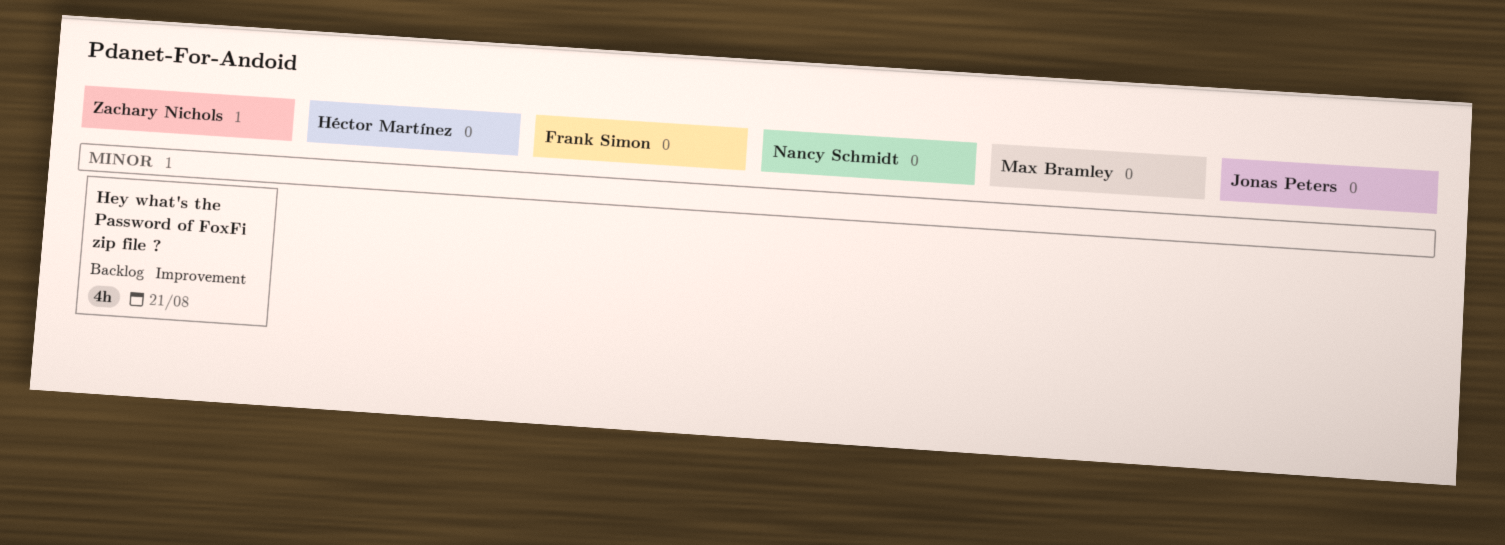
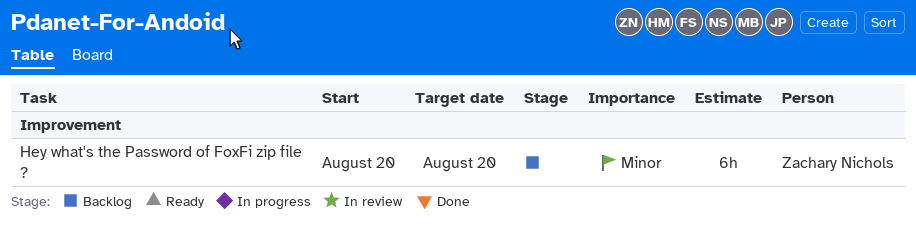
Hey what's the Password of FoxFi zip file ?, estimate: 4h -> 6h
Hey what's the Password of FoxFi zip file ?, due: Aug 21 -> Aug 20

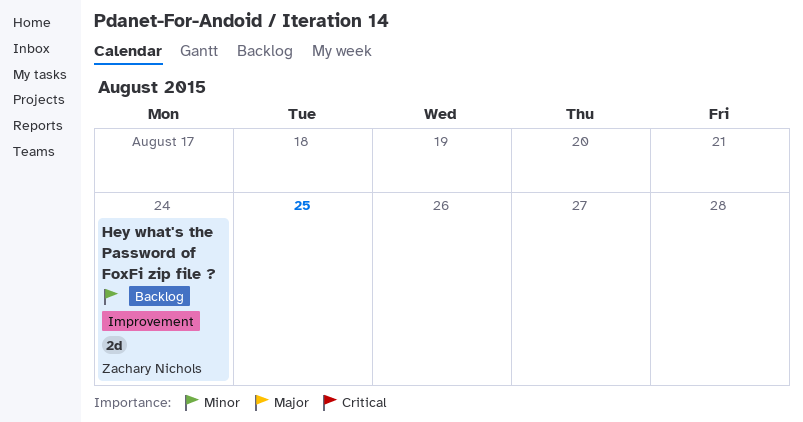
Hey what's the Password of FoxFi zip file ?, estimate: 6h -> 2d
Hey what's the Password of FoxFi zip file ?, due: Aug 20 -> Aug 24

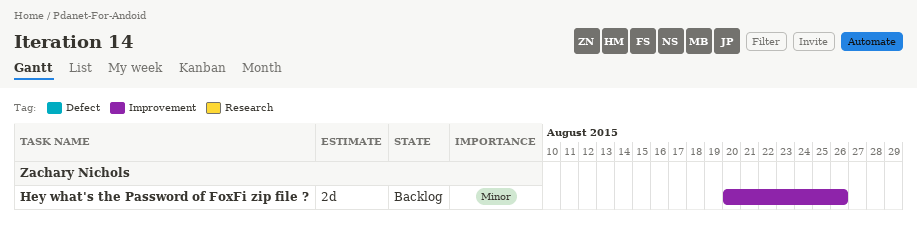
Hey what's the Password of FoxFi zip file ?, due: Aug 24 -> Aug 26

